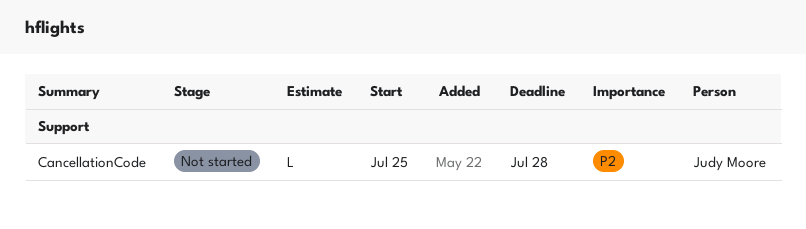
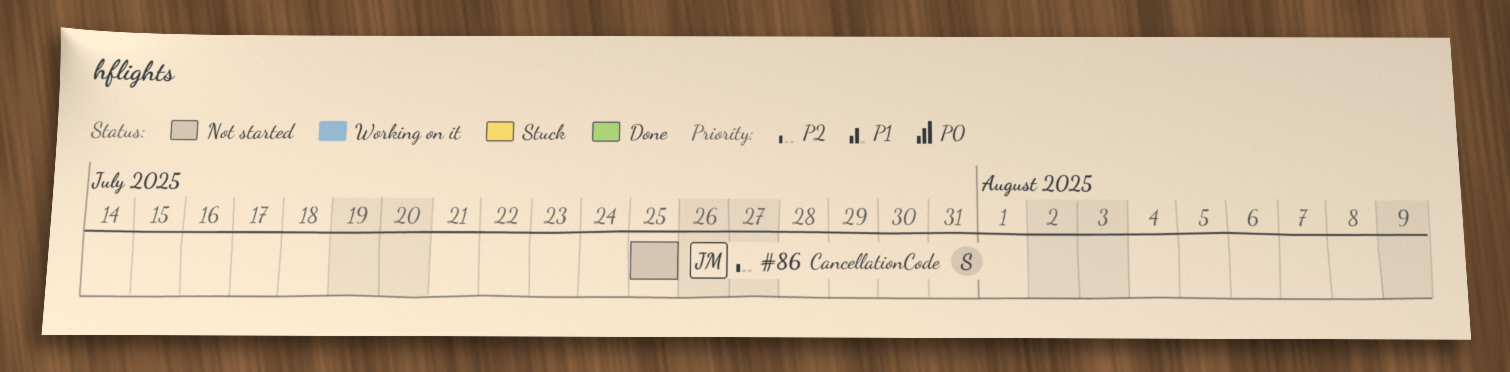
CancellationCode, estimate: L -> S
CancellationCode, due: Jul 28 -> Jul 25

